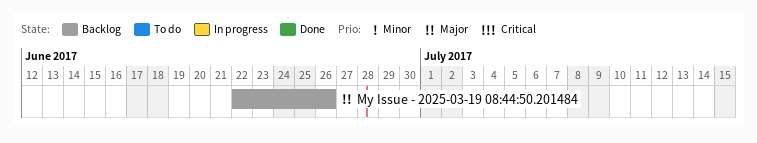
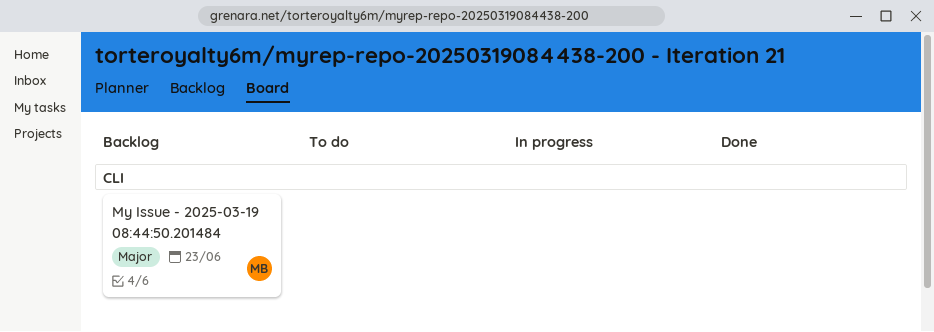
My Issue - 2025-03-19 08:44:50.201484, due: Jun 26 -> Jun 23

